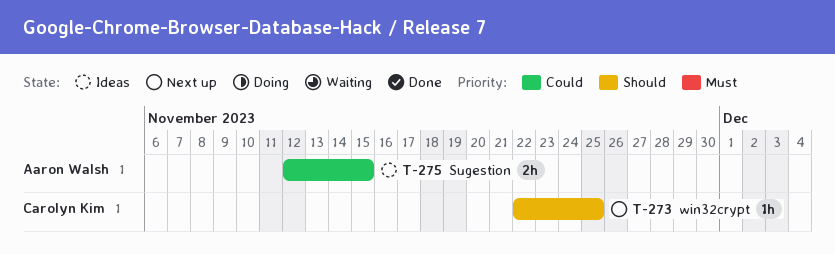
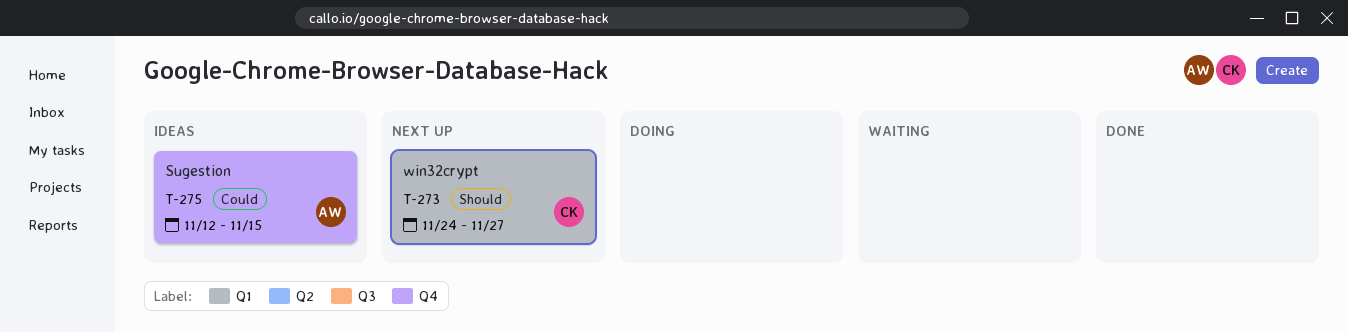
T-273, start: Nov 22 -> Nov 24
T-273, due: Nov 25 -> Nov 27

